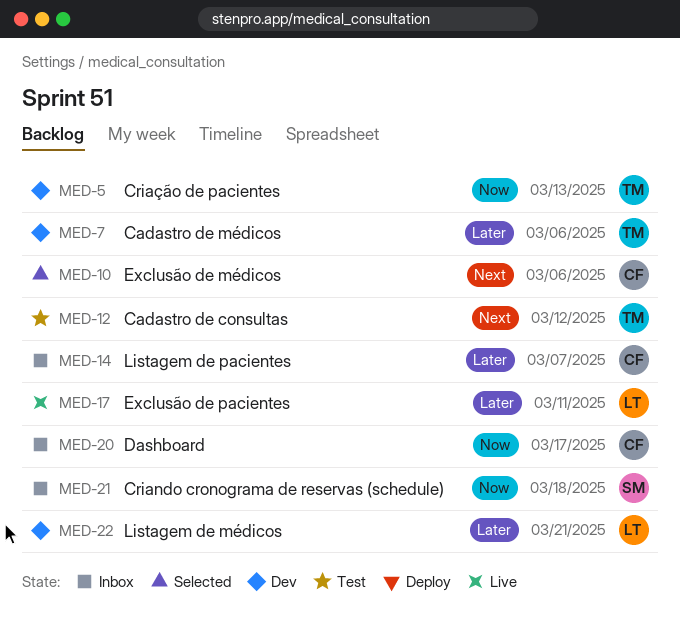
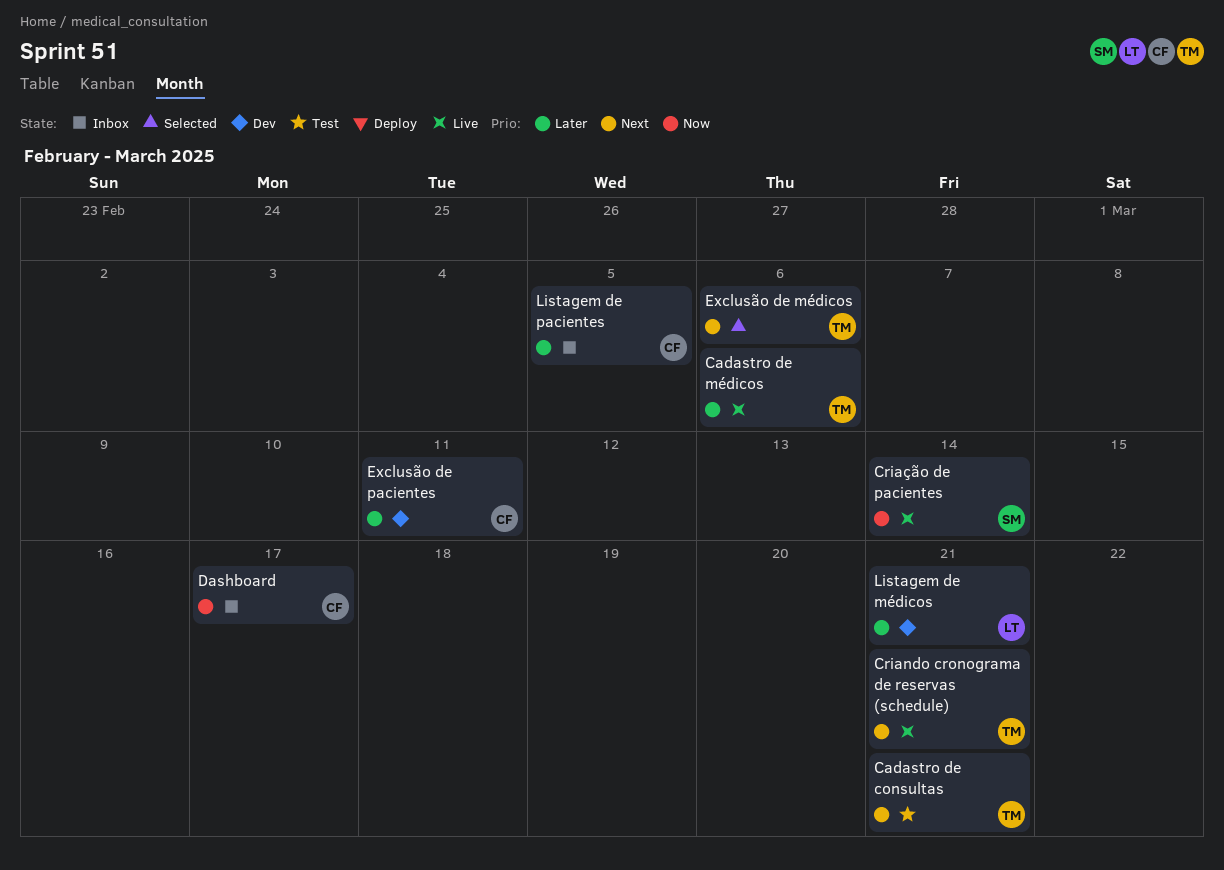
Cadastro de consultas, due: Mar 12 -> Mar 21
Cadastro de médicos, status: Dev -> Live
Criando cronograma de reservas (schedule), status: Inbox -> Live
Criando cronograma de reservas (schedule), owner: SM -> TM
Criando cronograma de reservas (schedule), priority: Now -> Next
Criando cronograma de reservas (schedule), due: Mar 18 -> Mar 21
Criação de pacientes, status: Dev -> Live
Criação de pacientes, owner: TM -> SM
Criação de pacientes, due: Mar 13 -> Mar 14
Exclusão de médicos, owner: CF -> TM
Exclusão de pacientes, status: Live -> Dev
Exclusão de pacientes, owner: LT -> CF
Listagem de pacientes, due: Mar 7 -> Mar 5

